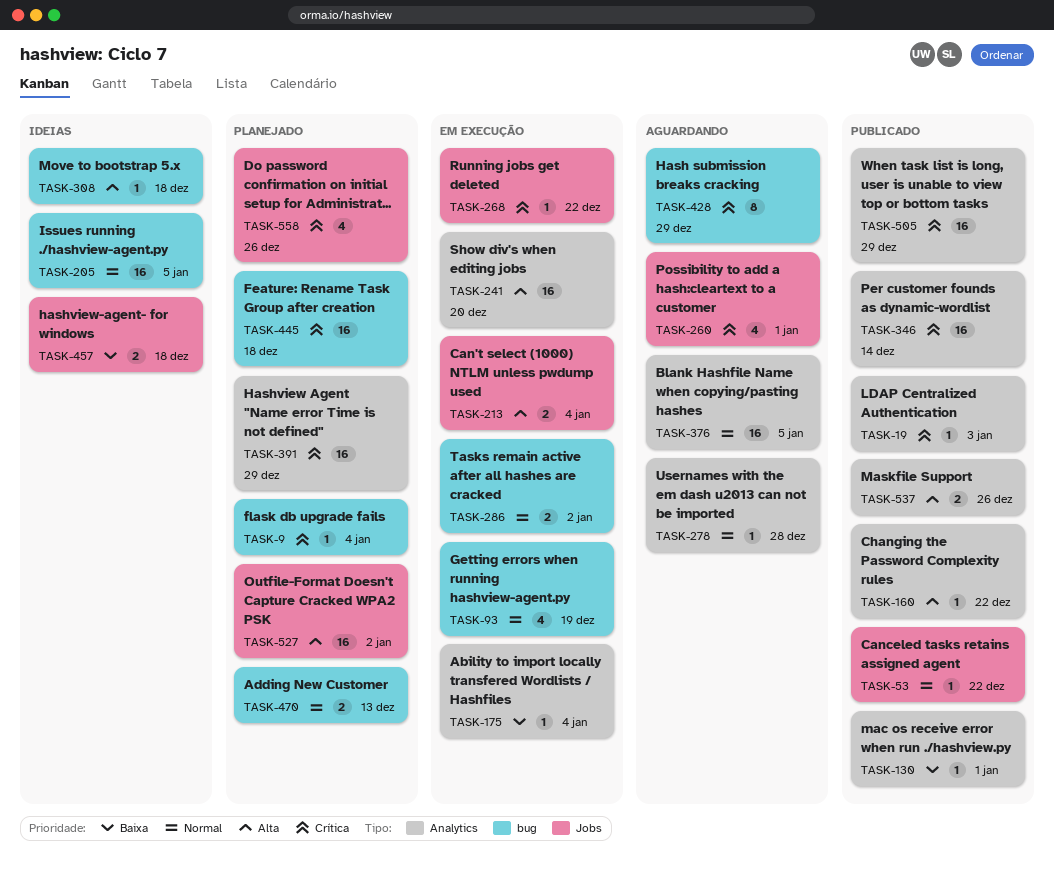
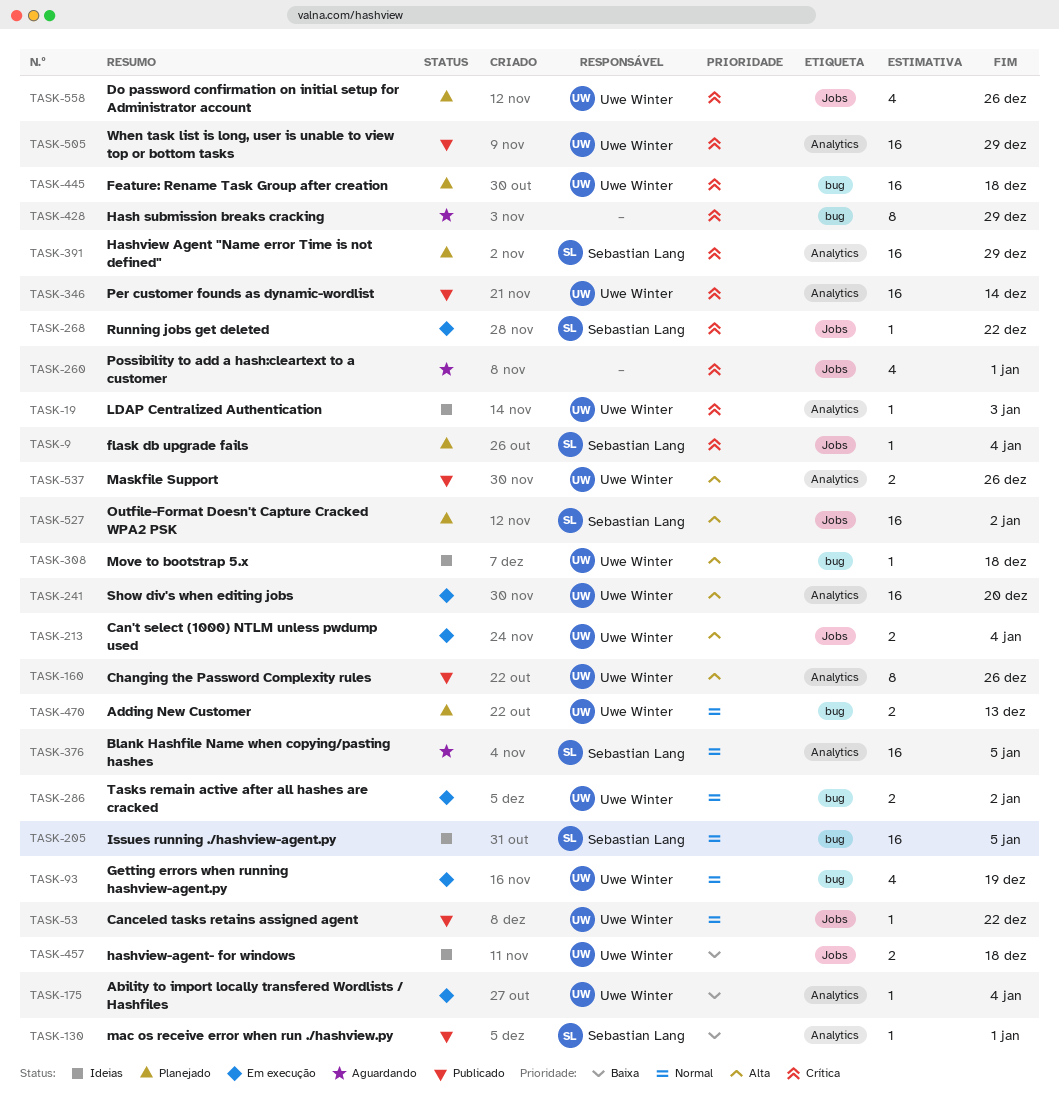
TASK-9, label: bug -> Jobs
TASK-19, status: Publicado -> Ideias
TASK-160, estimate: 1 -> 8
TASK-160, due: Dec 22 -> Dec 26
TASK-278: present -> none

